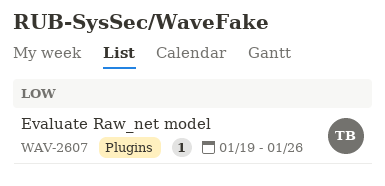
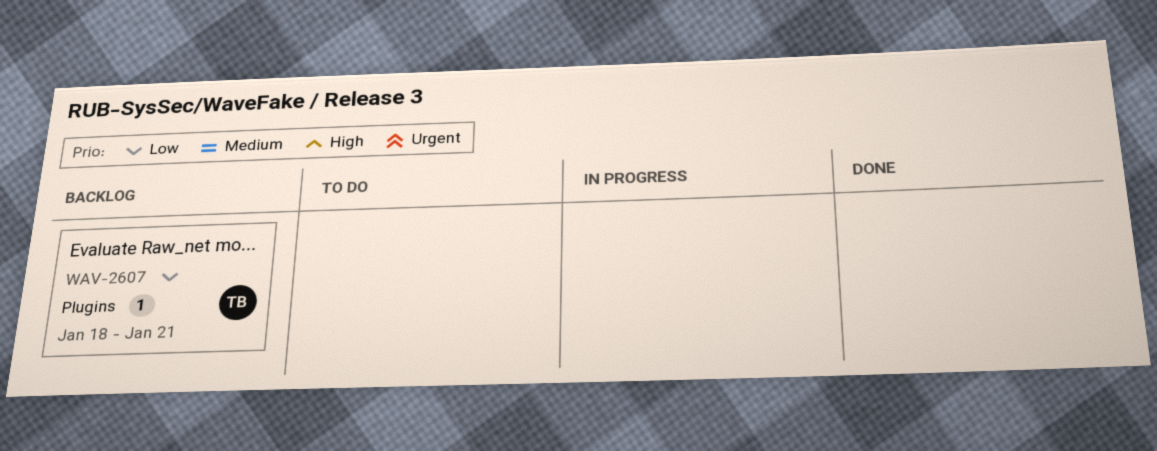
WAV-2607, start: Jan 19 -> Jan 18
WAV-2607, due: Jan 26 -> Jan 21

